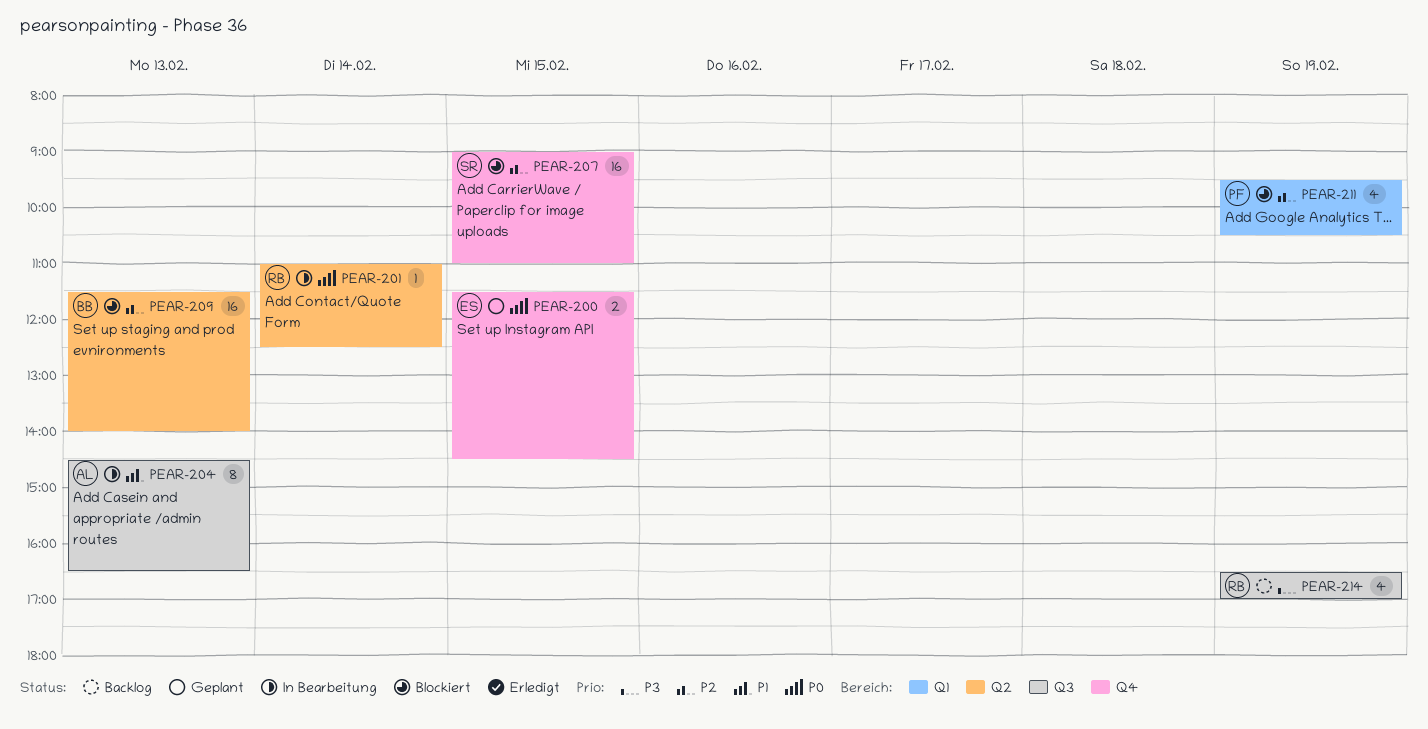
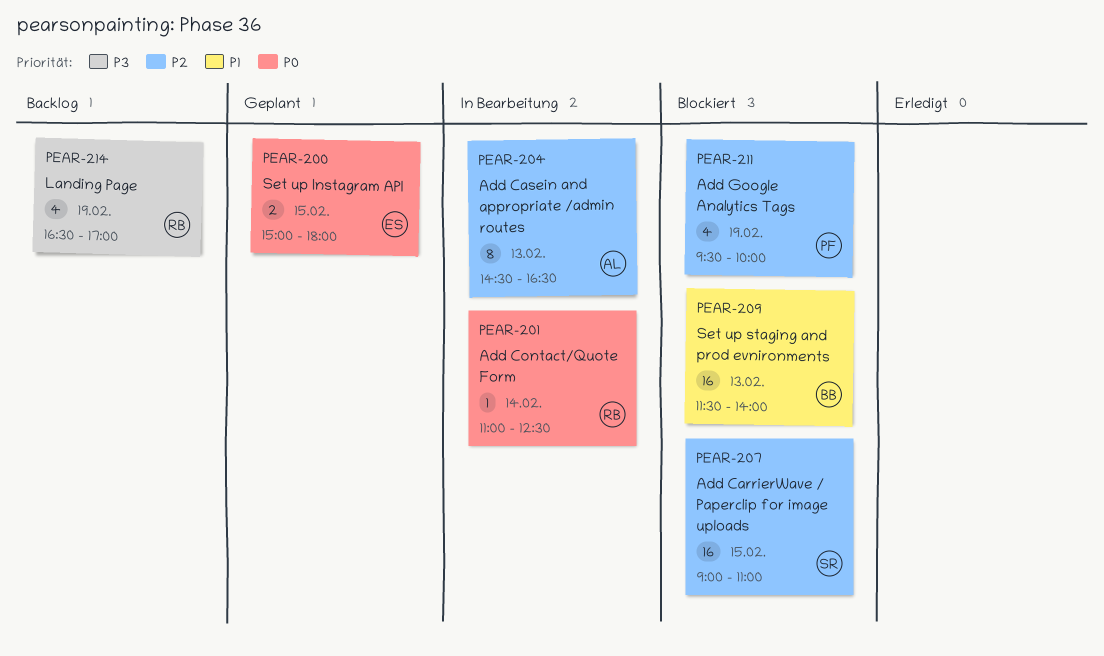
PEAR-200, begins: 11:30 -> 15:00
PEAR-200, ends: 14:30 -> 18:00
PEAR-204, priority: P1 -> P2
PEAR-209, priority: P2 -> P1
PEAR-211, ends: 10:30 -> 10:00

